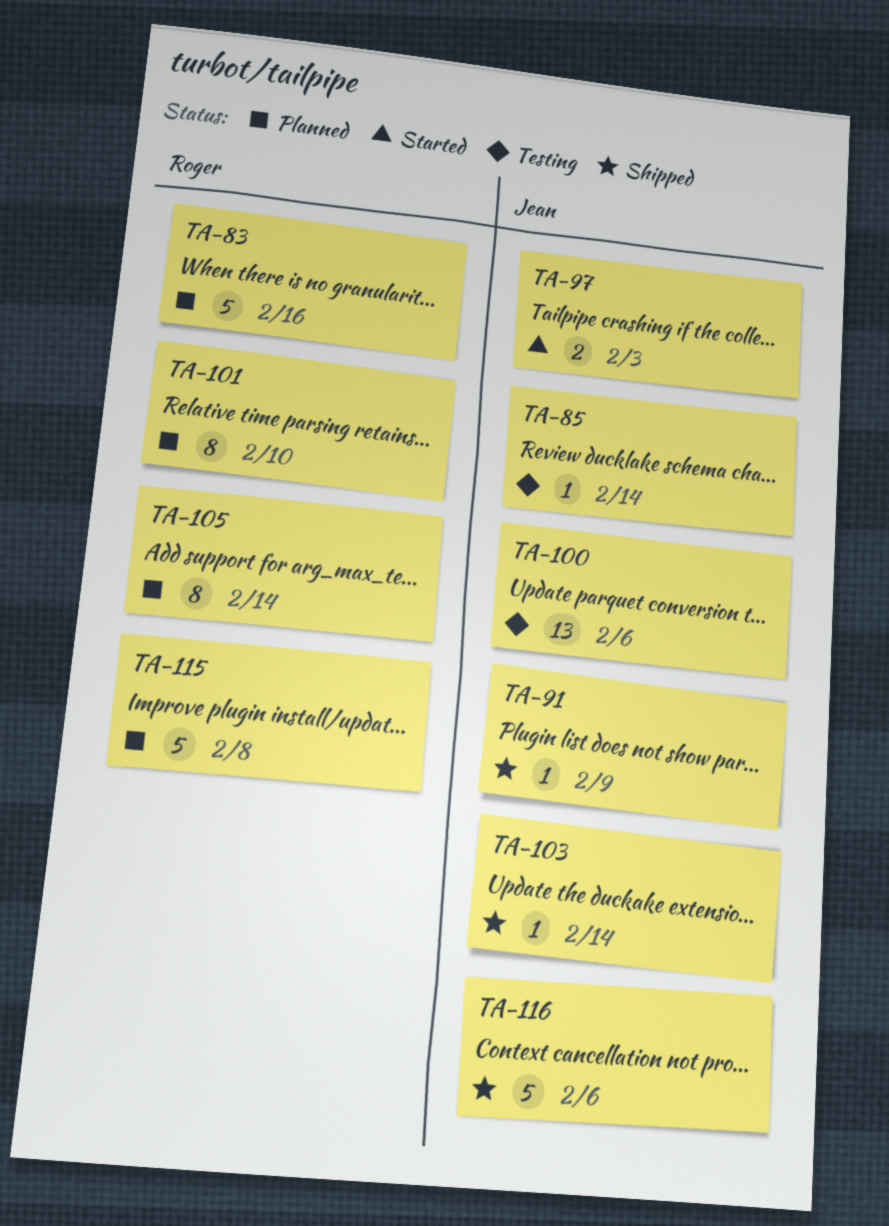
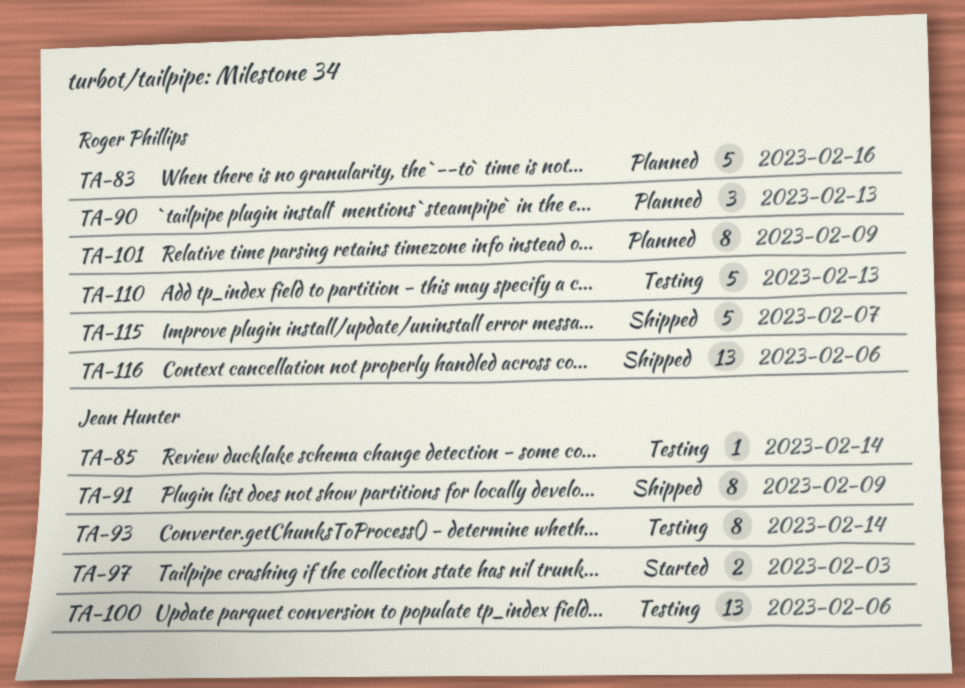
TA-90: none -> present
TA-91, estimate: 1 -> 8
TA-93: none -> present
TA-101, due: Feb 10 -> Feb 9
TA-103: present -> none
TA-105: present -> none
TA-110: none -> present
TA-115, status: Planned -> Shipped
TA-115, due: Feb 8 -> Feb 7
TA-116, owner: Jean Hunter -> Roger Phillips
TA-116, estimate: 5 -> 13

